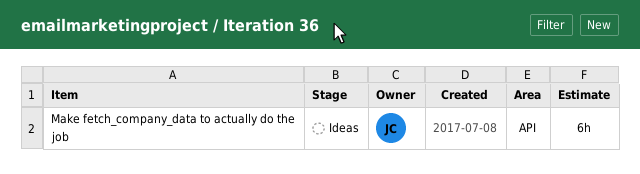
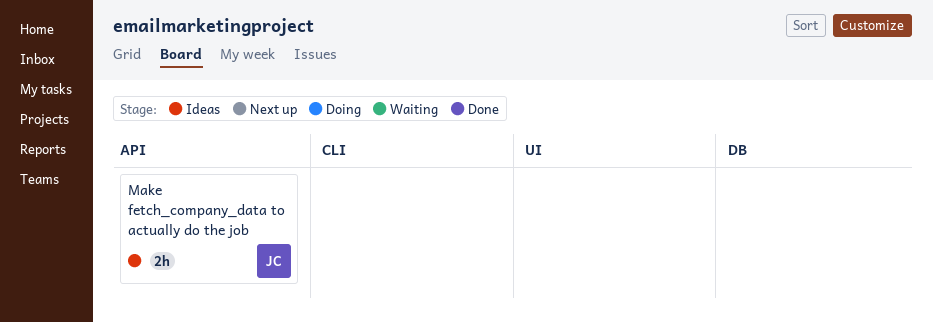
Make fetch_company_data to actually do the job, estimate: 6h -> 2h

